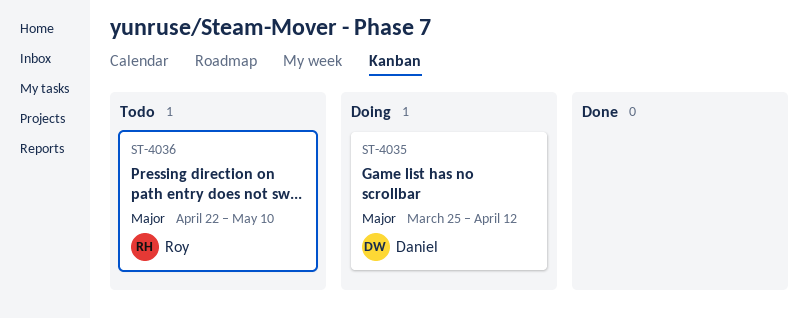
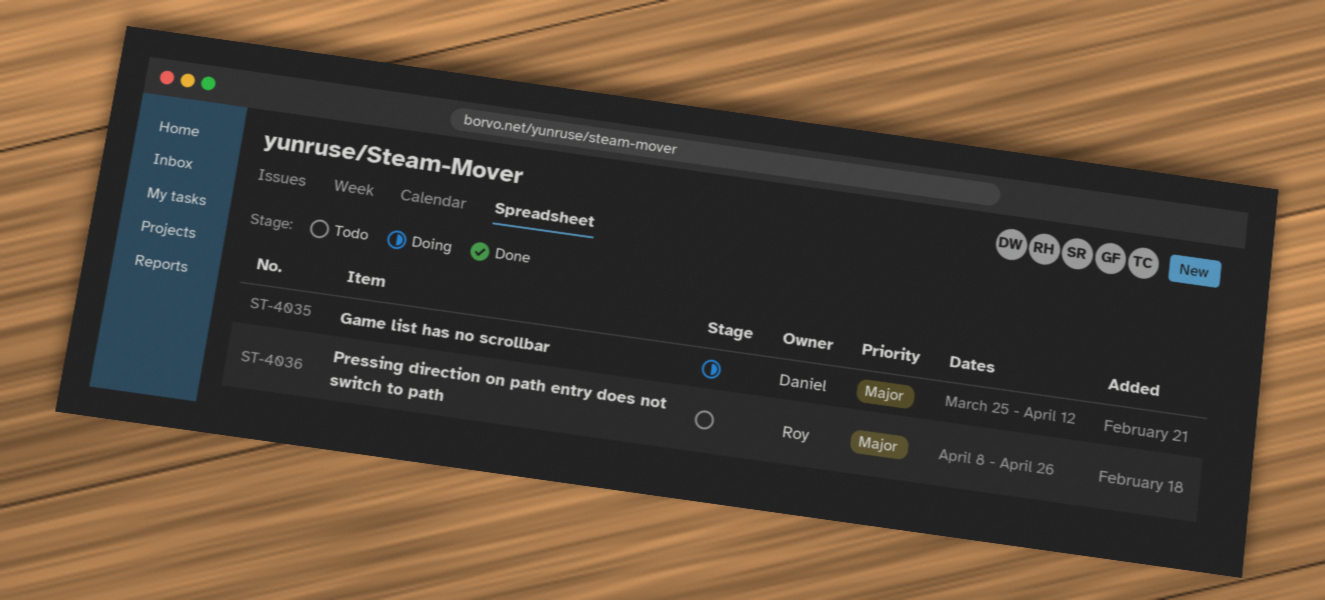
ST-4036, start: Apr 22 -> Apr 8
ST-4036, due: May 10 -> Apr 26

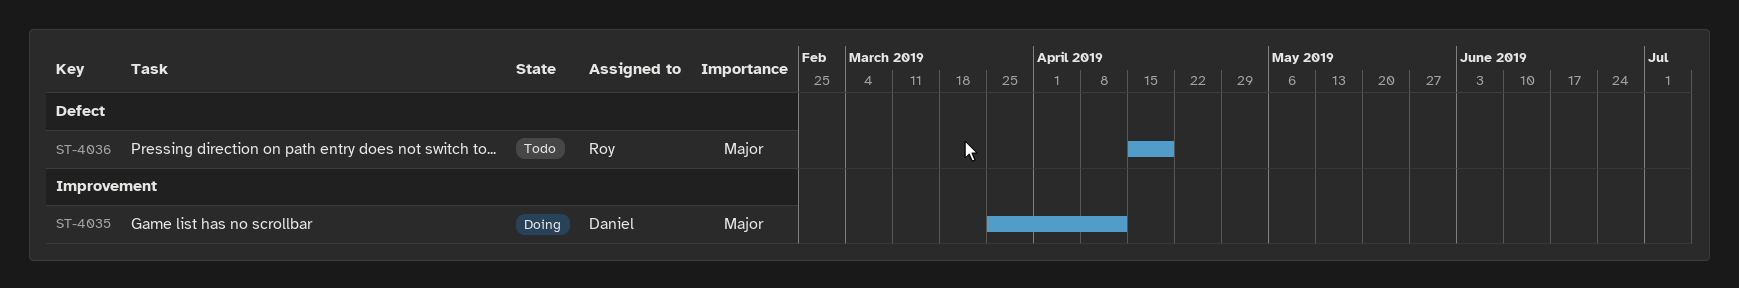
ST-4036, start: Apr 8 -> Apr 15
ST-4036, due: Apr 26 -> Apr 19

